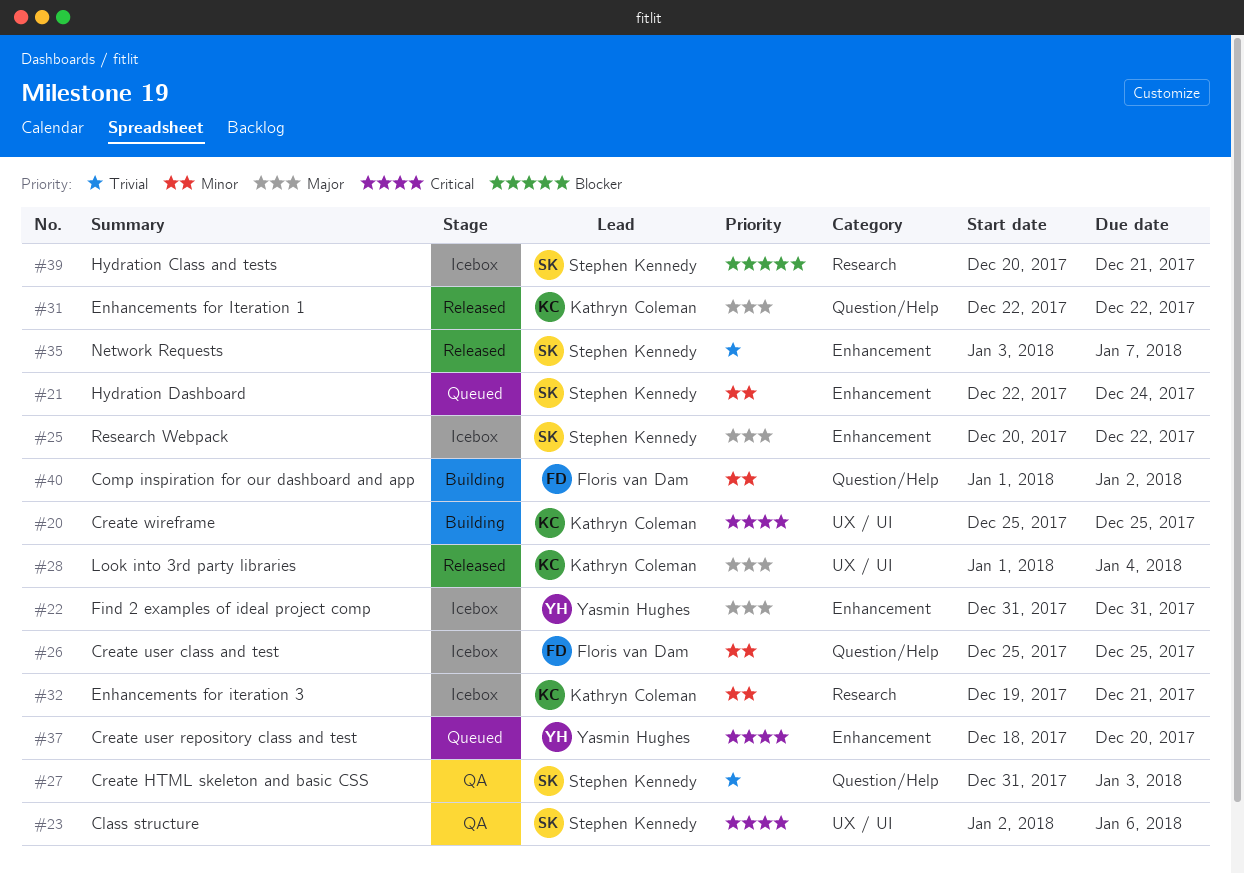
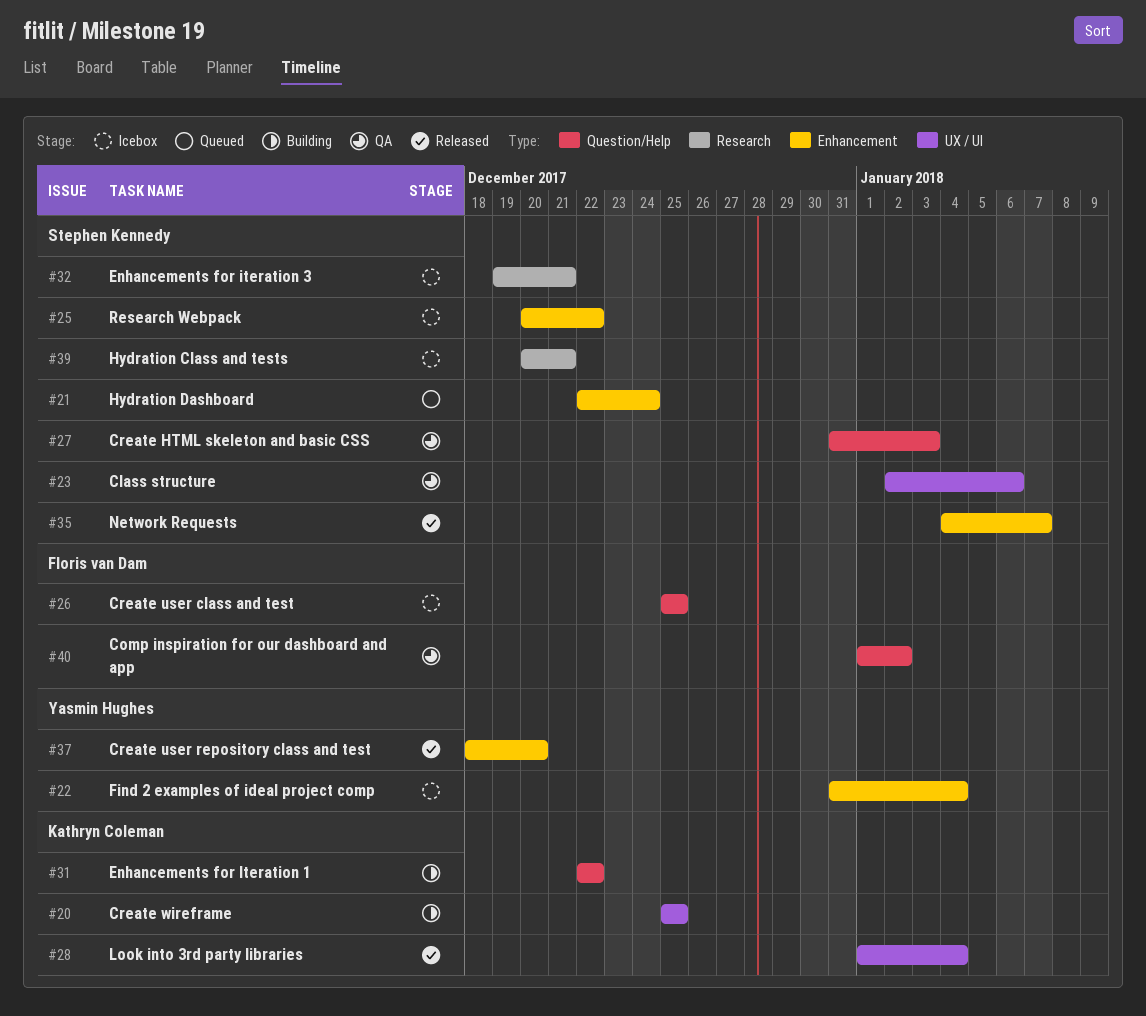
#22, due: Dec 31 -> Jan 4
#31, status: Released -> Building
#32, owner: Kathryn Coleman -> Stephen Kennedy
#35, start: Jan 3 -> Jan 4
#37, status: Queued -> Released
#40, status: Building -> QA

